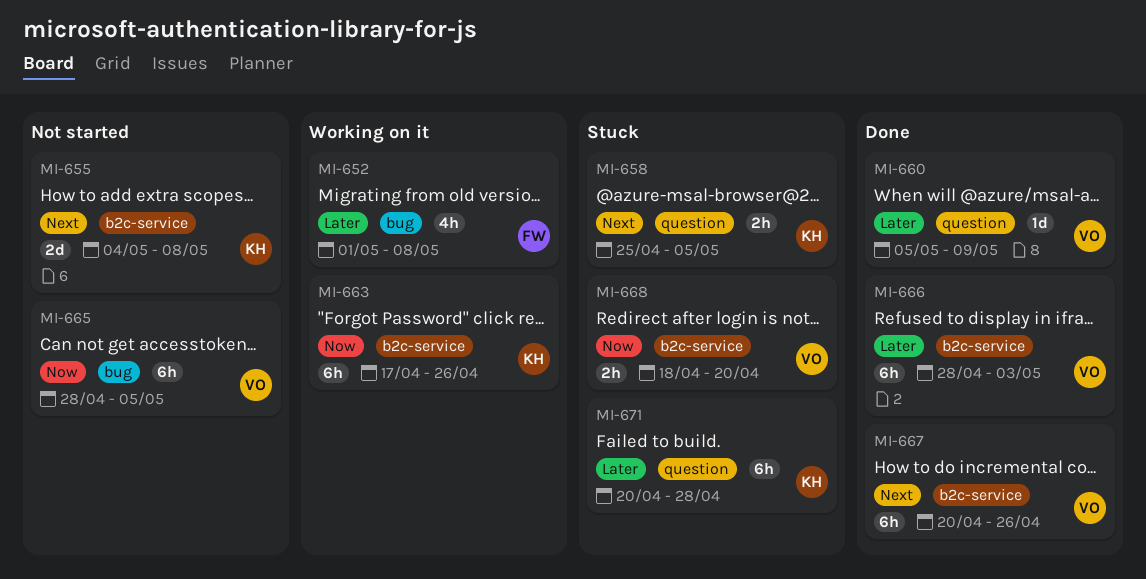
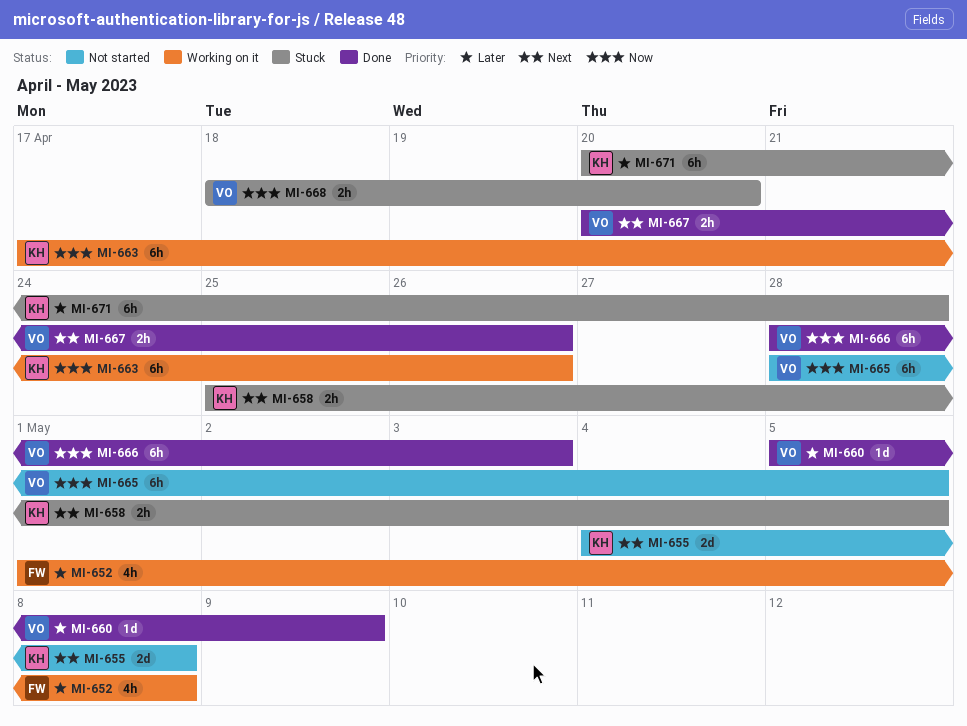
MI-666, priority: Later -> Now
MI-667, estimate: 6h -> 2h

